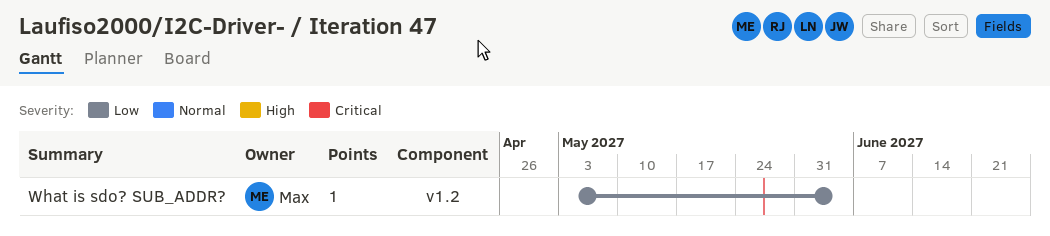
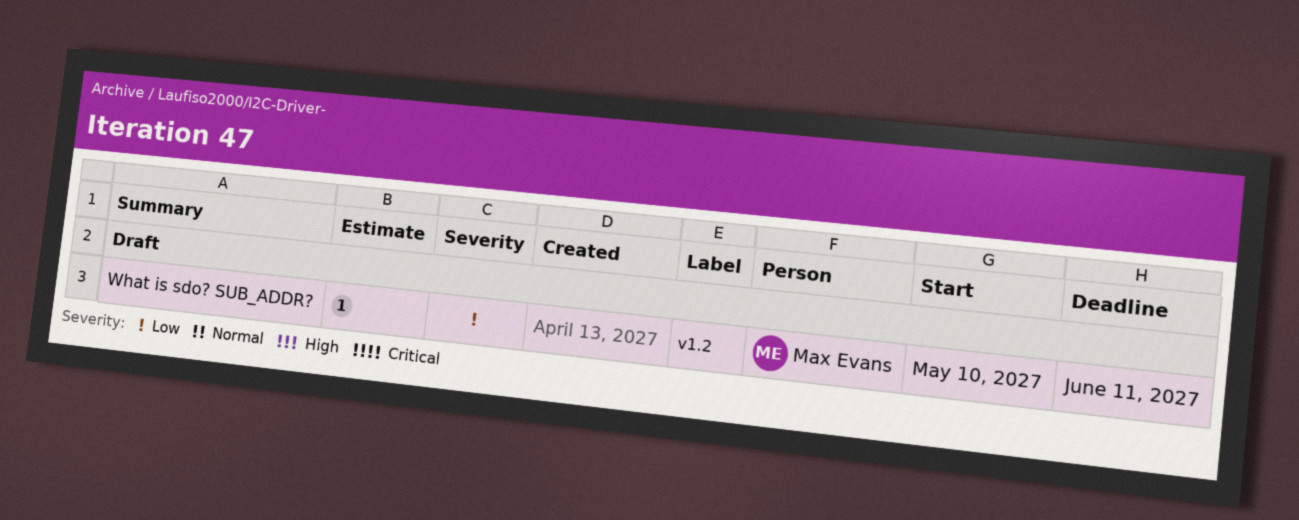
What is sdo? SUB_ADDR?, start: May 3 -> May 10
What is sdo? SUB_ADDR?, due: Jun 4 -> Jun 11

